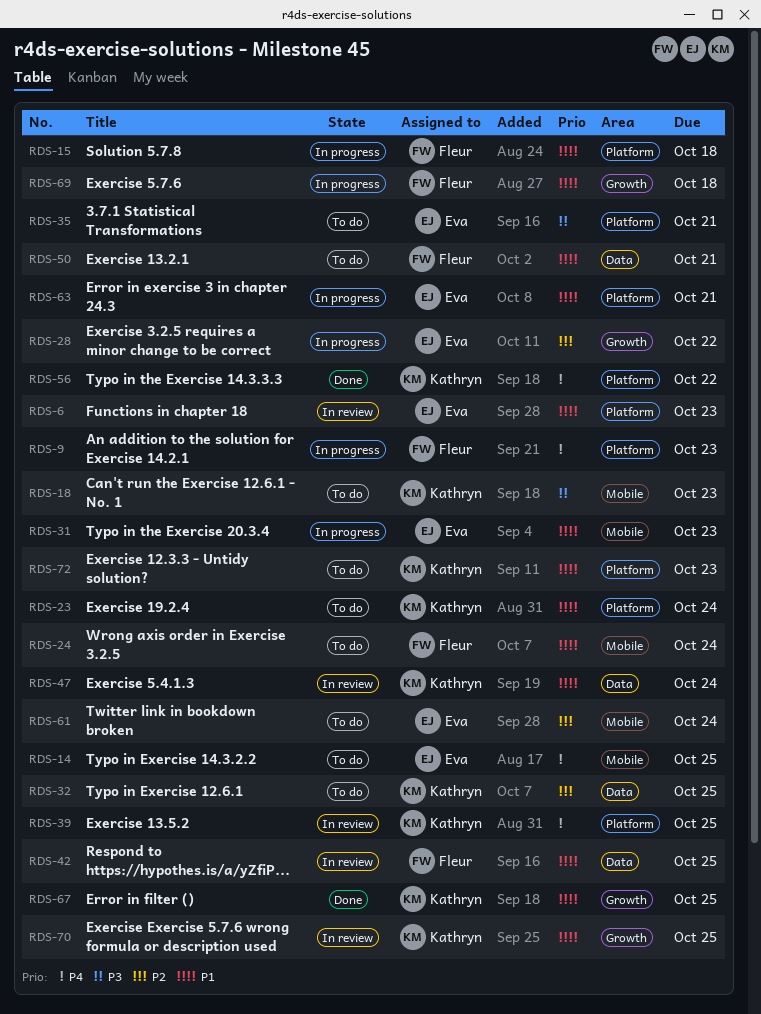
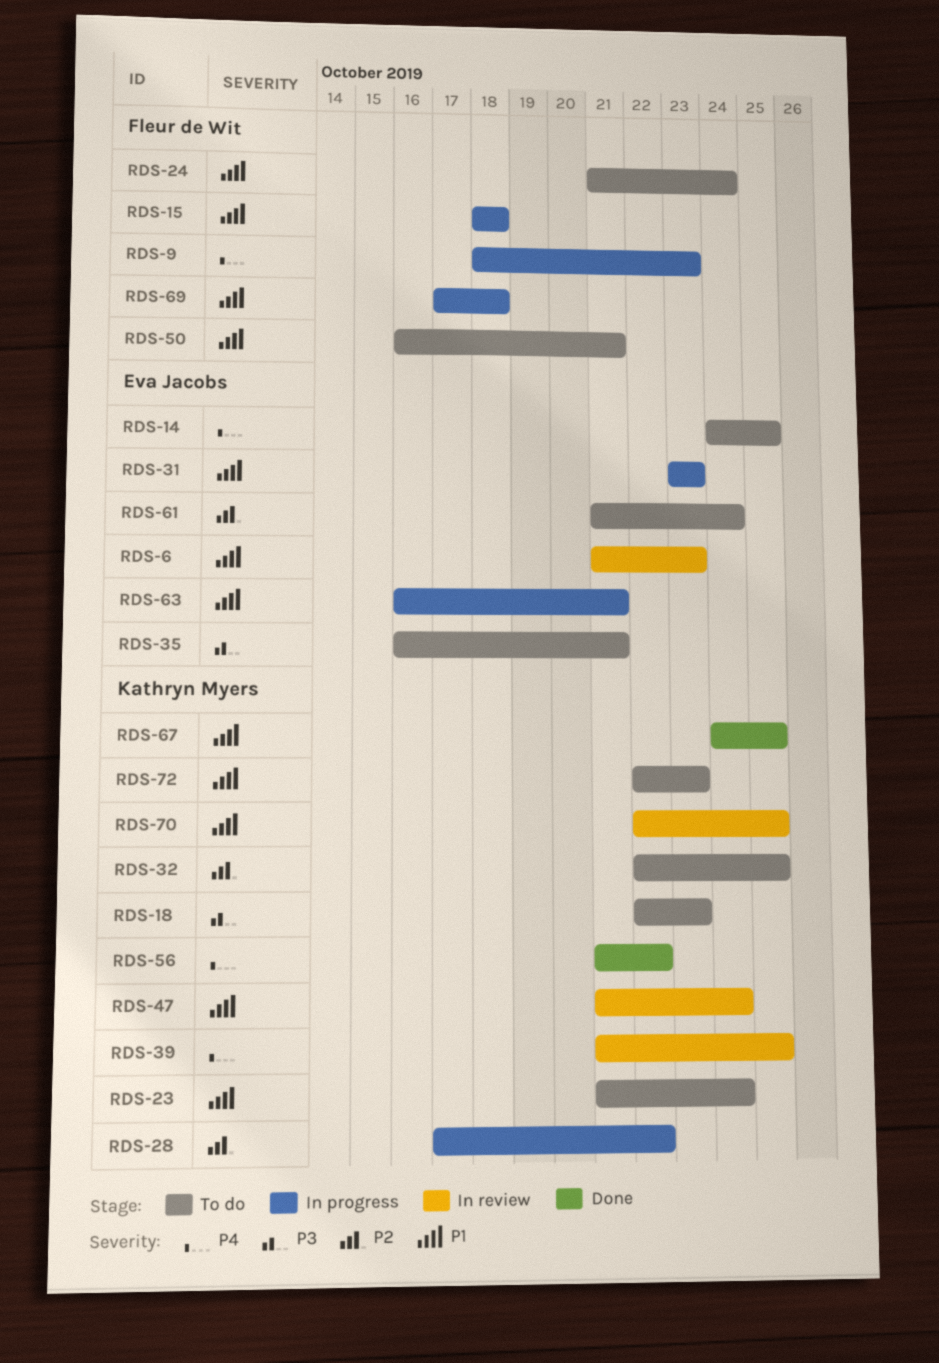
RDS-28, owner: Eva Jacobs -> Kathryn Myers
RDS-42: present -> none

